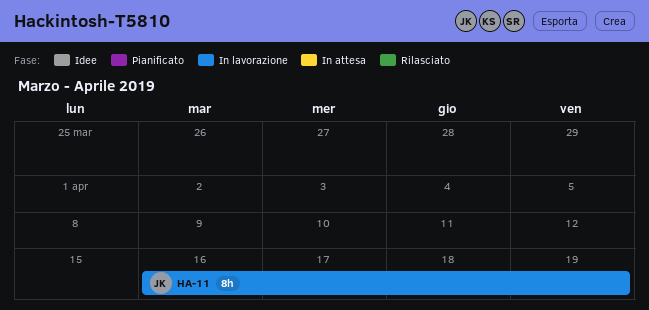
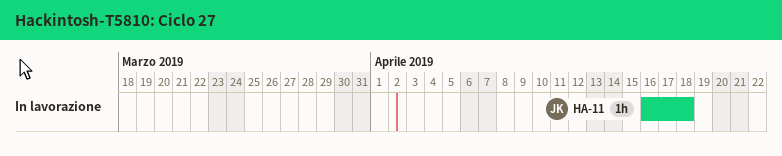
HA-11, estimate: 8h -> 1h
HA-11, due: Apr 19 -> Apr 18

